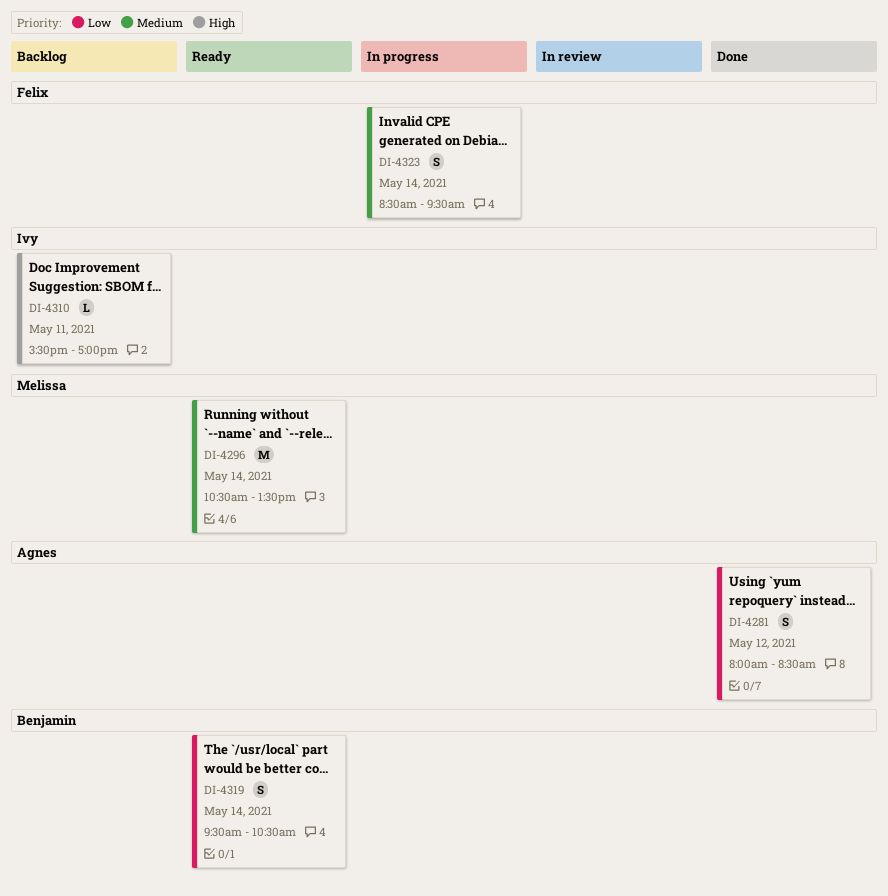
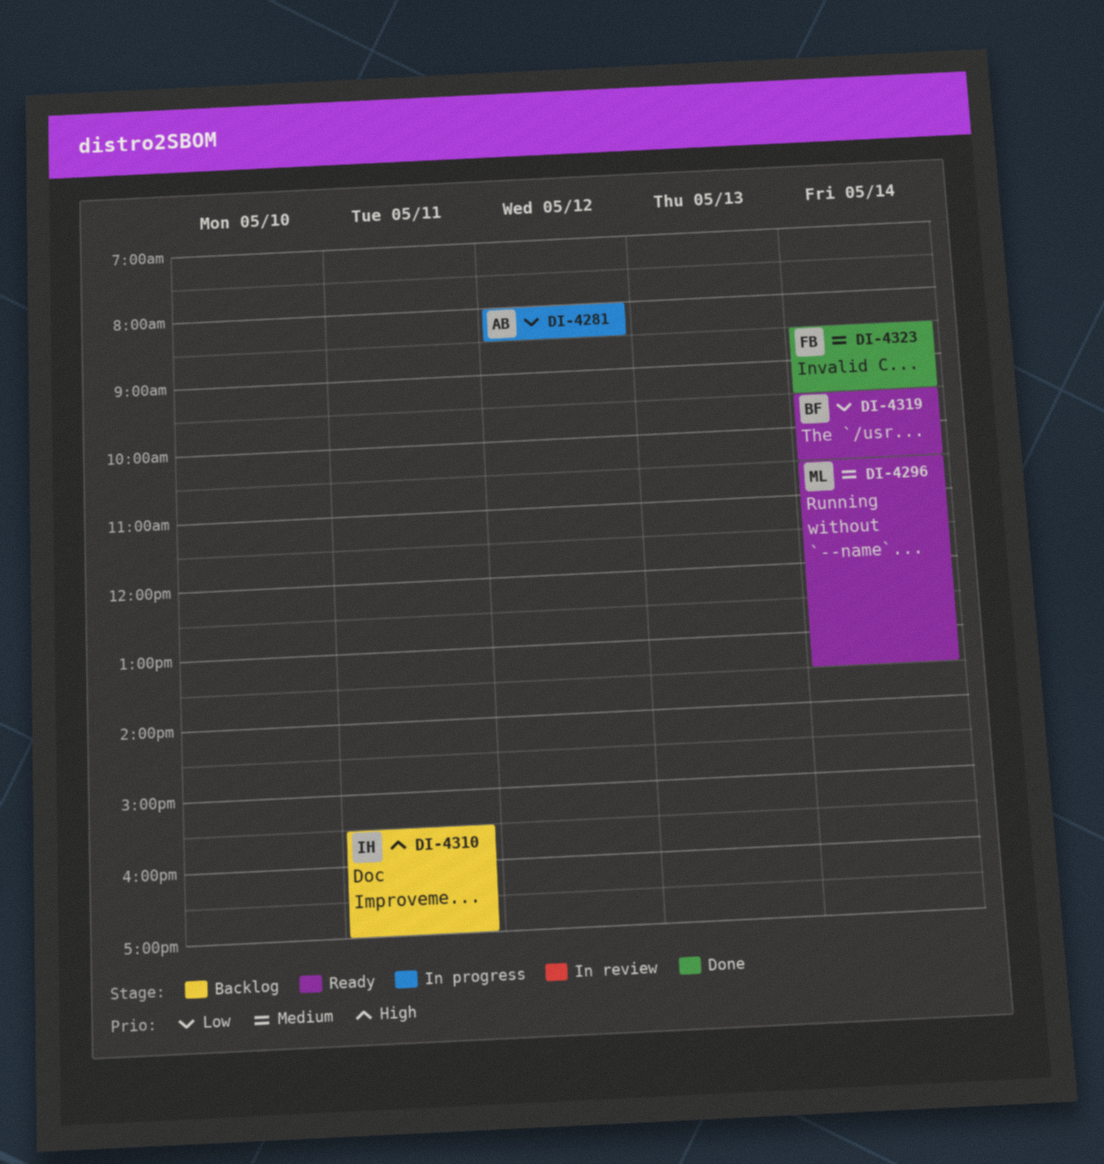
DI-4281, status: Done -> In progress
DI-4323, status: In progress -> Done

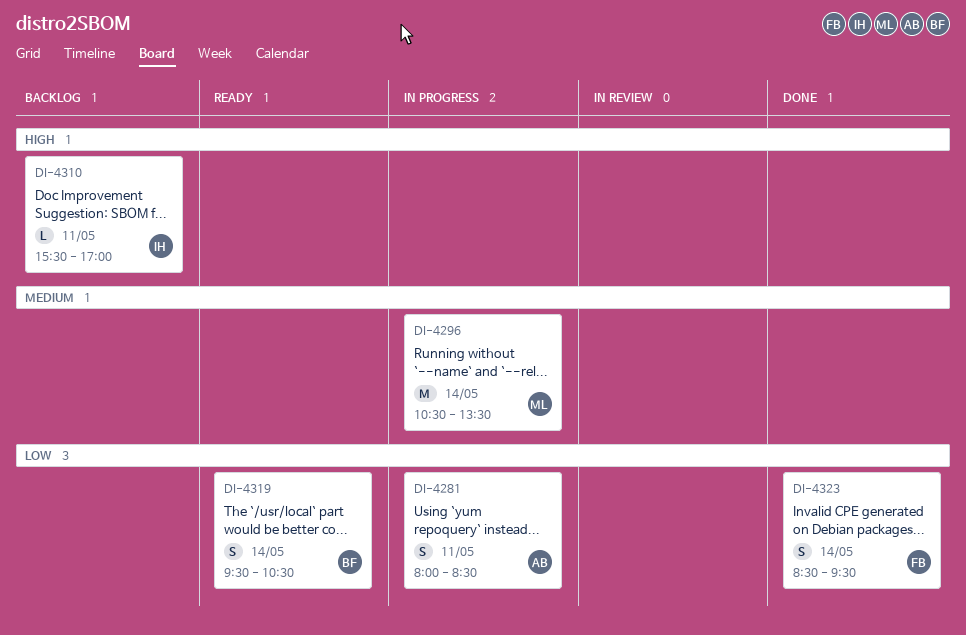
DI-4281, day: May 12 -> May 11
DI-4296, status: Ready -> In progress
DI-4323, priority: Medium -> Low

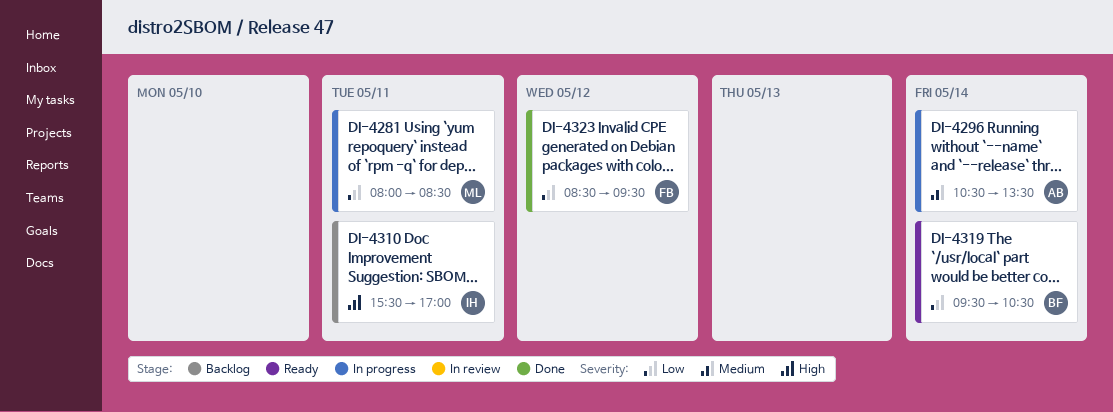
DI-4281, owner: AB -> ML
DI-4296, owner: ML -> AB
DI-4323, day: May 14 -> May 12

